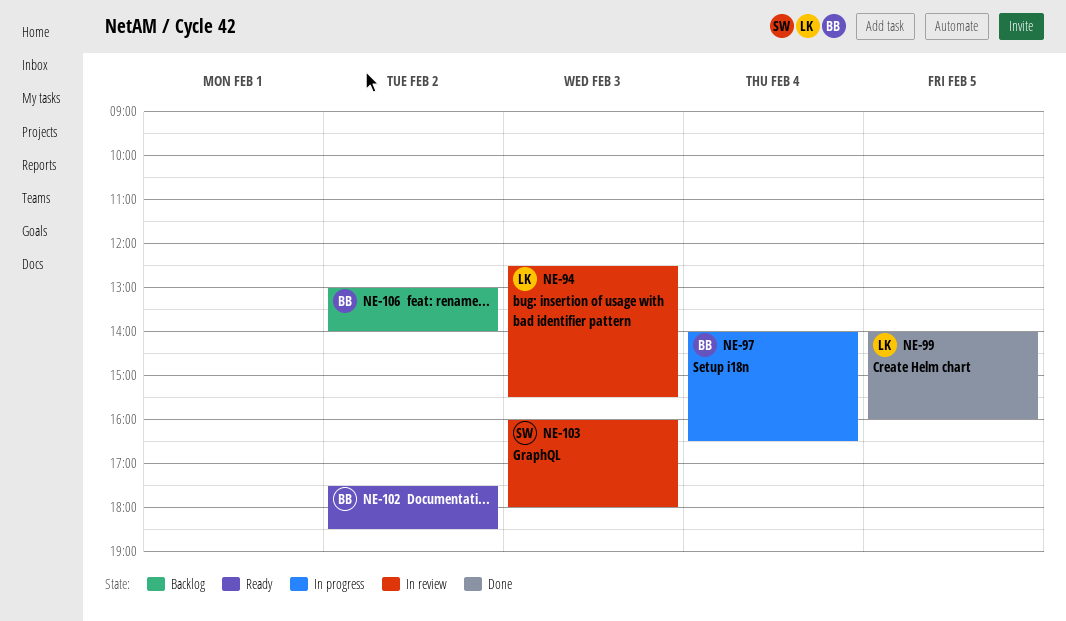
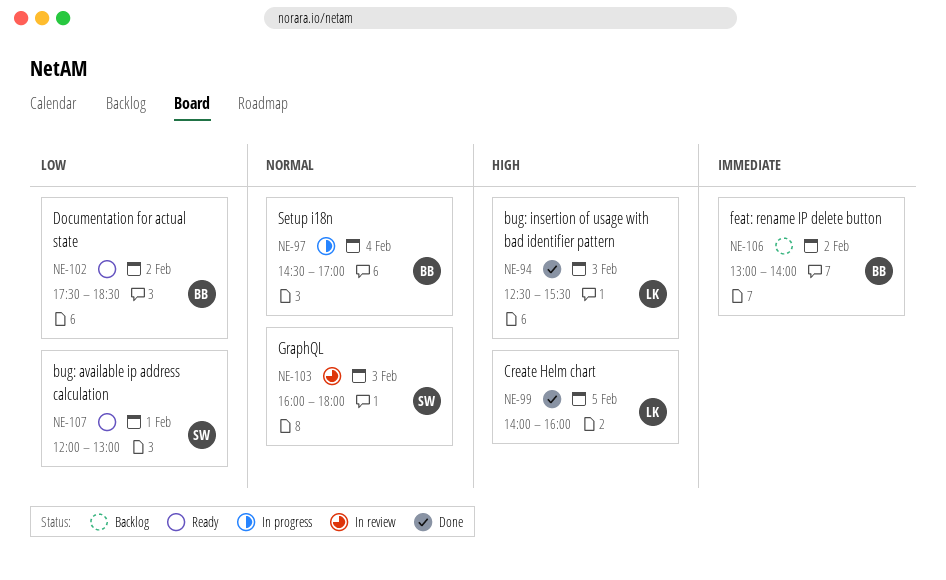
NE-94, status: In review -> Done
NE-97, begins: 14:00 -> 14:30
NE-97, ends: 16:30 -> 17:00
NE-107: none -> present

